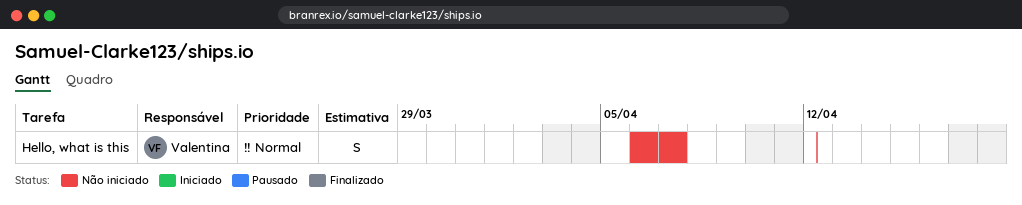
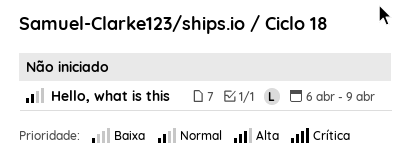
Hello, what is this, estimate: S -> L
Hello, what is this, due: Apr 7 -> Apr 9

